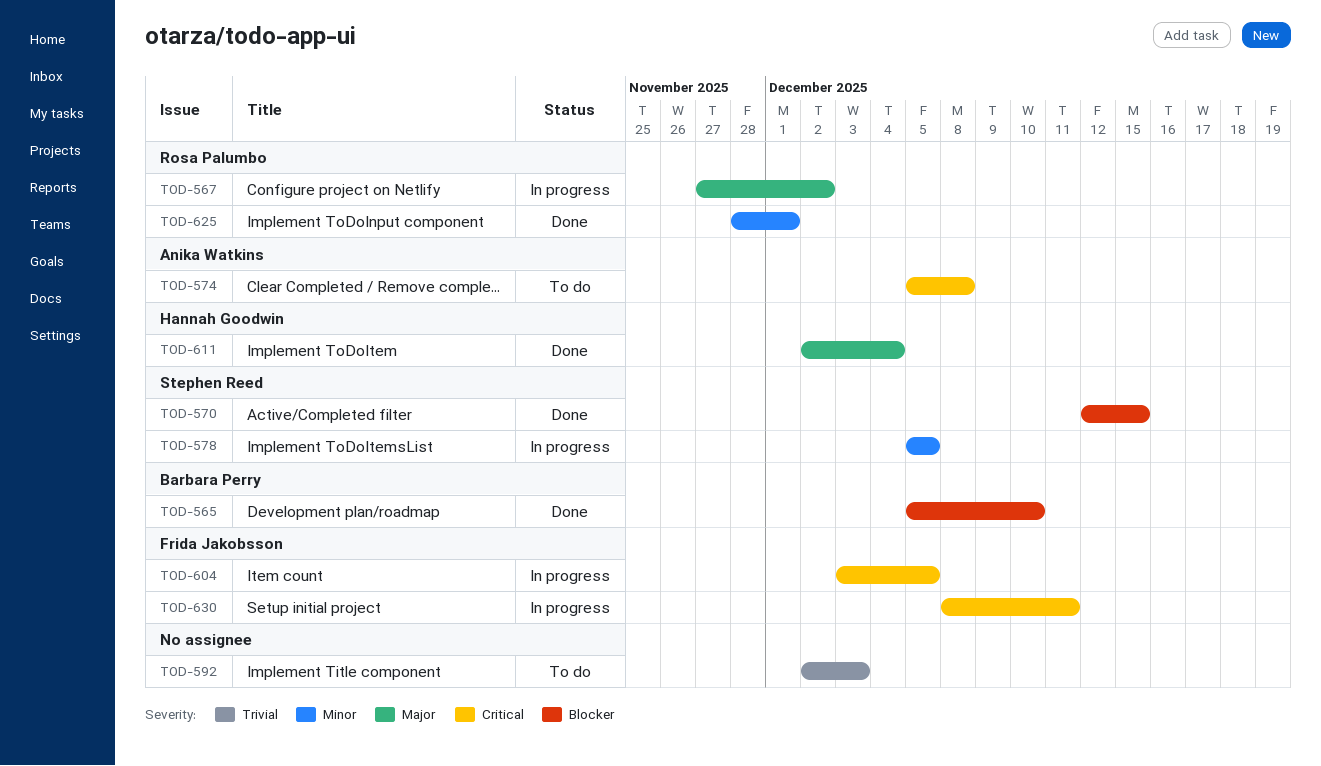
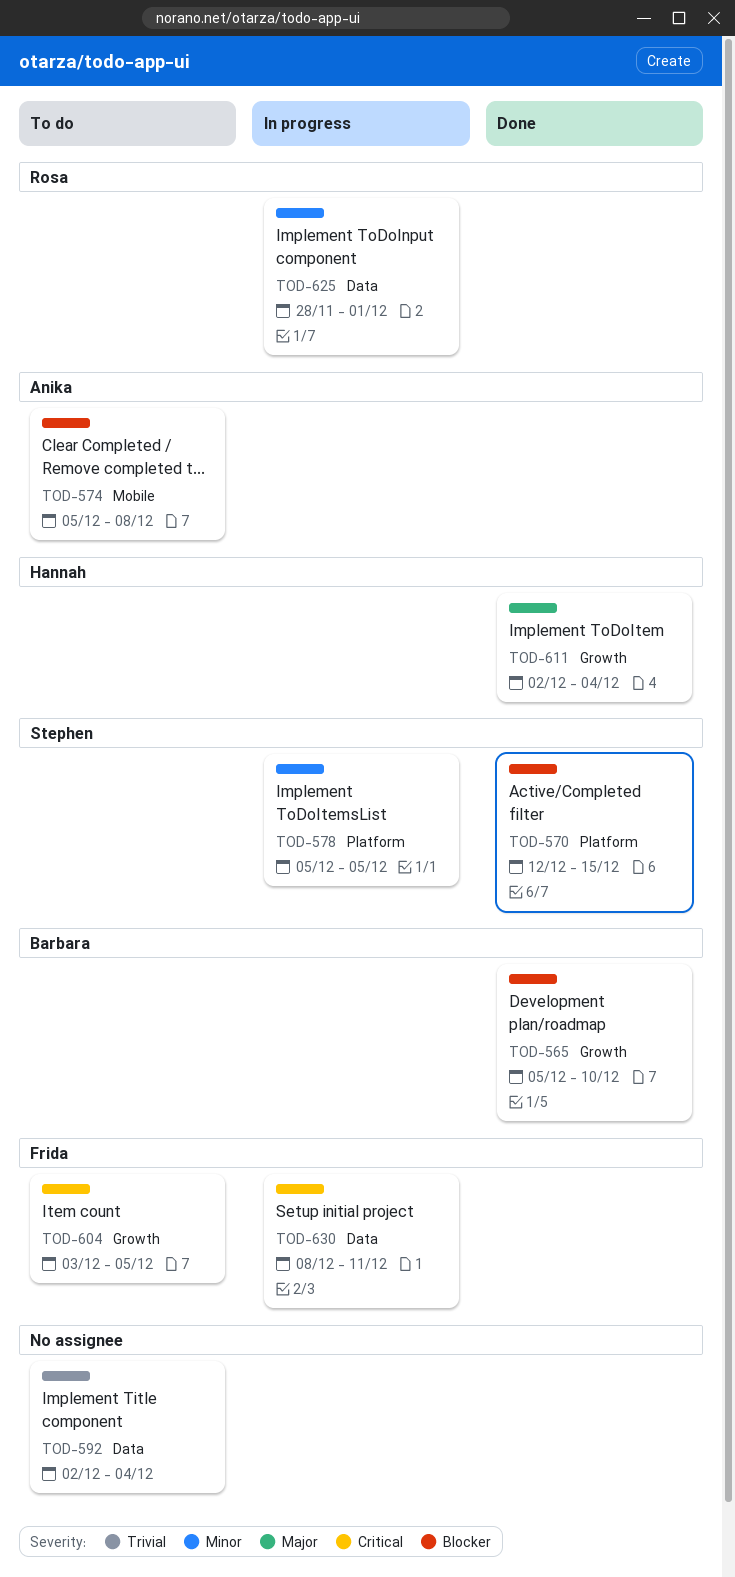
TOD-567: present -> none
TOD-574, priority: Critical -> Blocker
TOD-592, due: Dec 3 -> Dec 4
TOD-604, status: In progress -> To do
TOD-625, status: Done -> In progress

